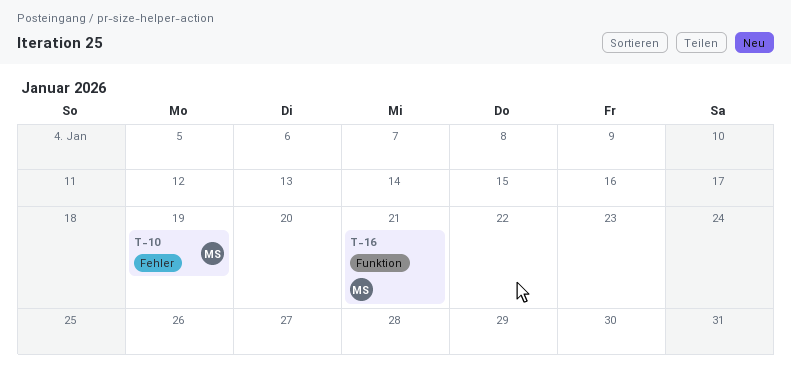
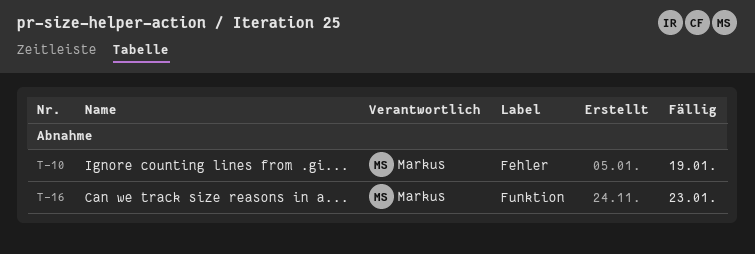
T-16, due: Jan 21 -> Jan 23

